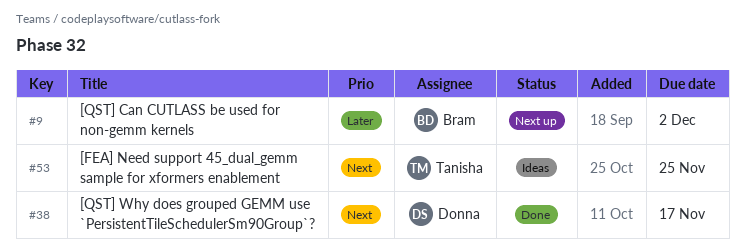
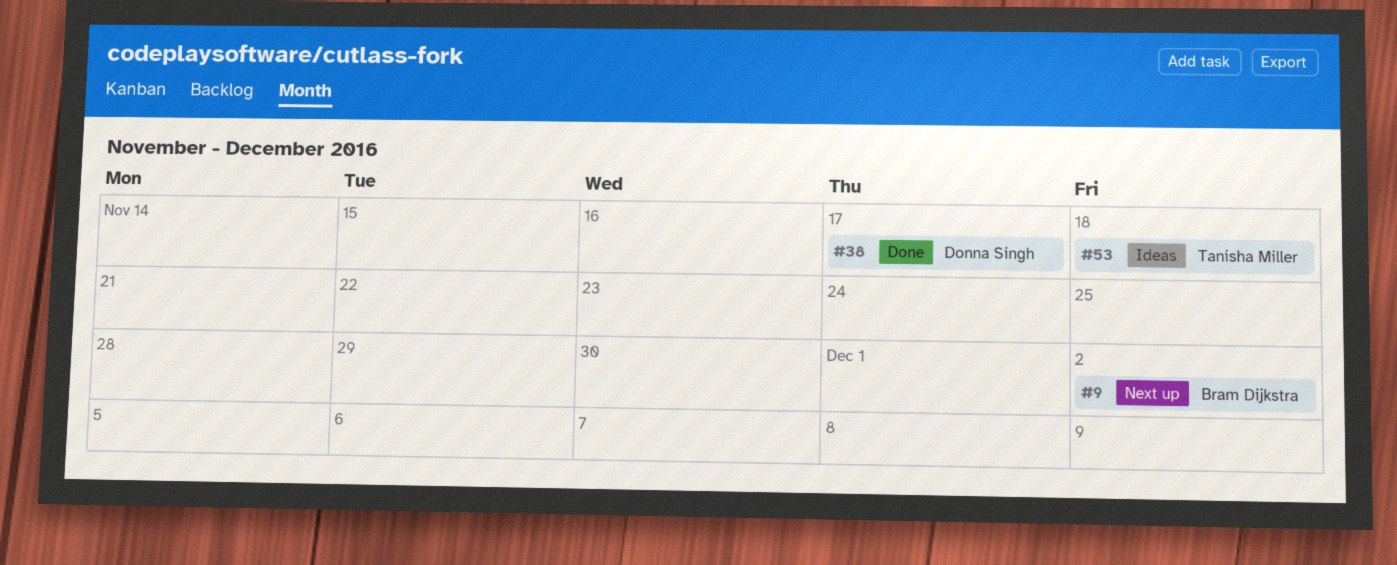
#53, due: Nov 25 -> Nov 18

